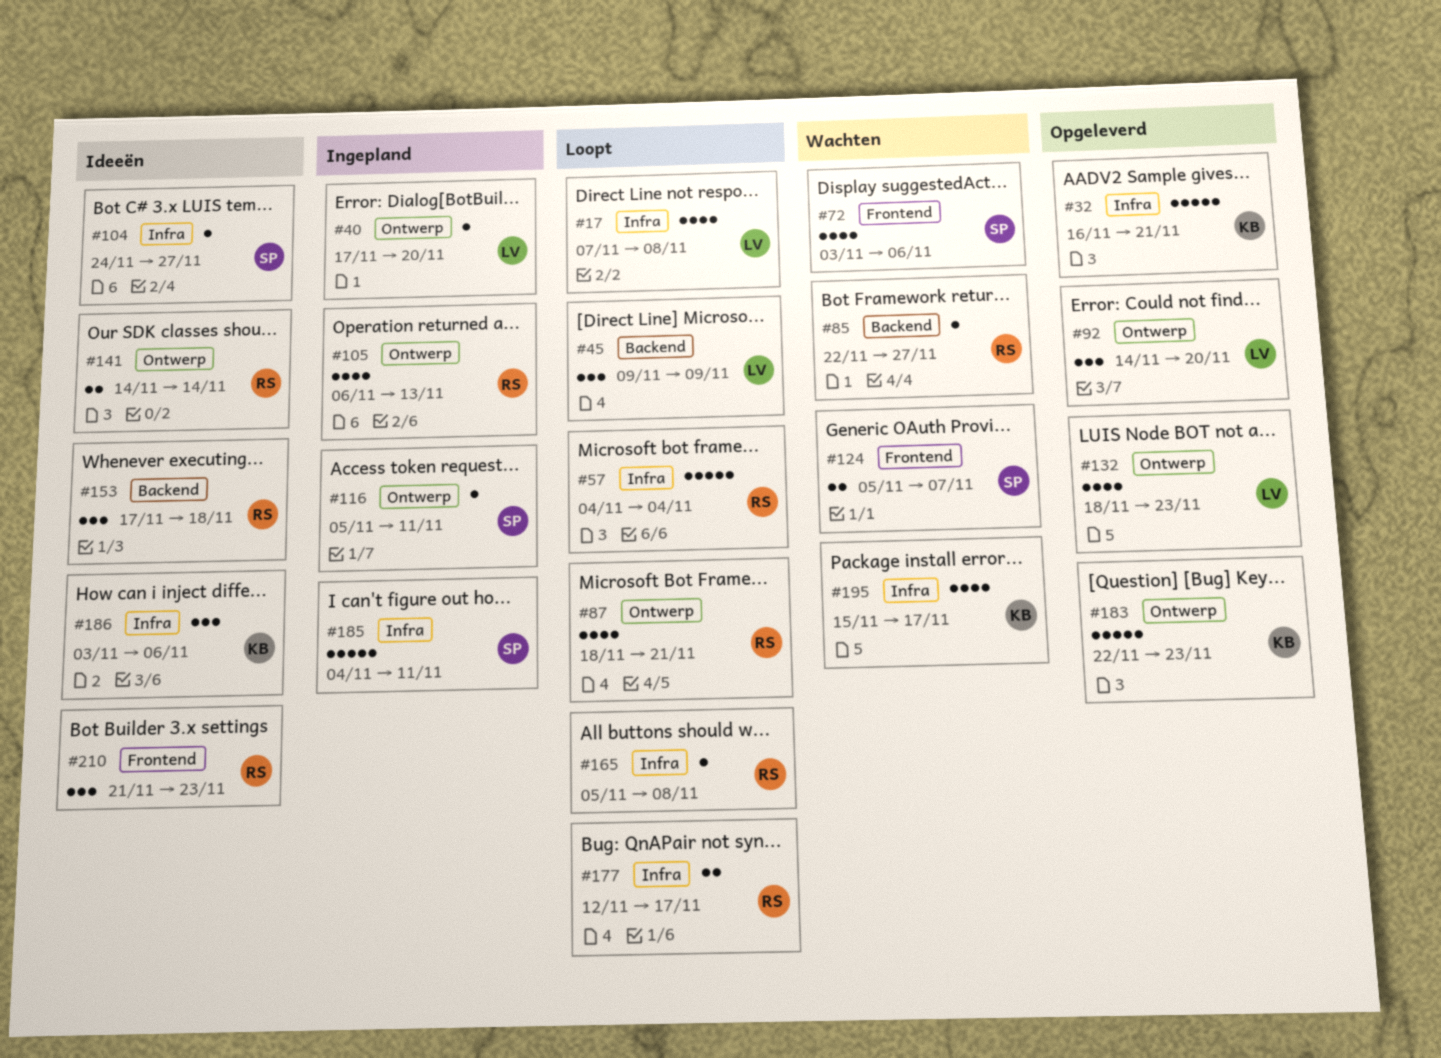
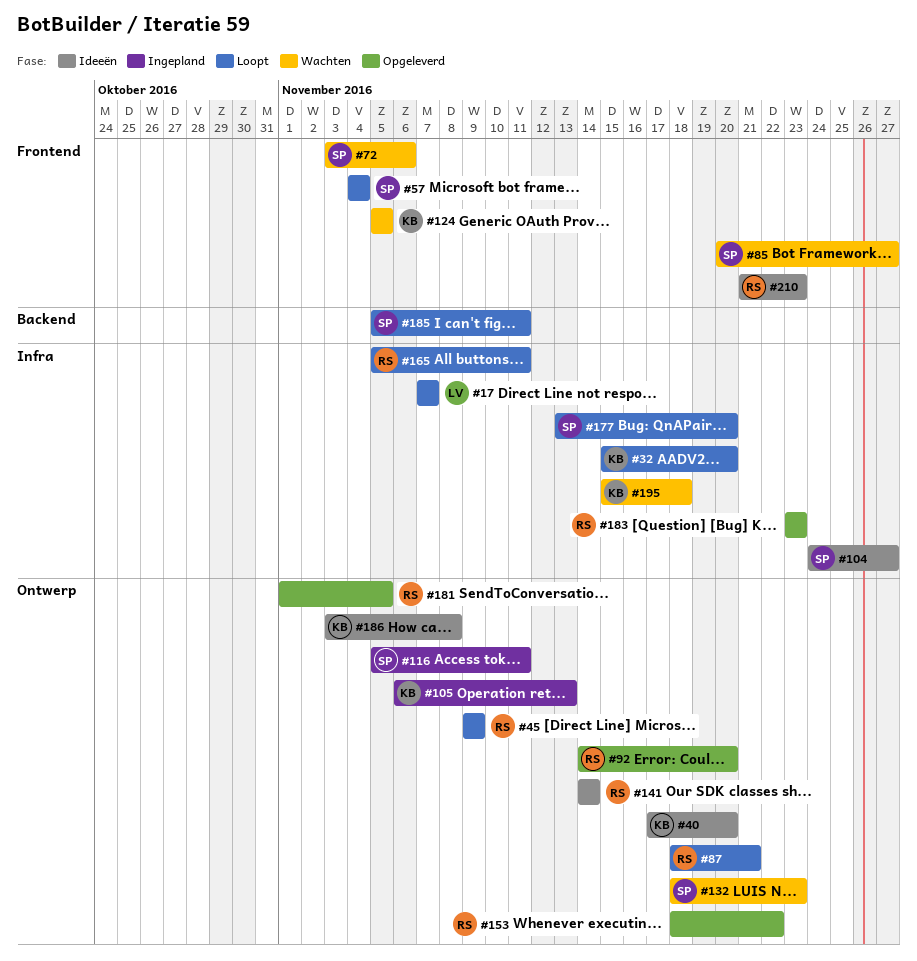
#17, due: Nov 8 -> Nov 7
#32, status: Opgeleverd -> Loopt
#32, start: Nov 16 -> Nov 15
#32, due: Nov 21 -> Nov 20
#40, status: Ingepland -> Ideeën
#40, owner: LV -> KB
#45, owner: LV -> RS
#45, label: Backend -> Ontwerp
#57, owner: RS -> SP
#57, label: Infra -> Frontend
#85, owner: RS -> SP
#85, label: Backend -> Frontend
#85, start: Nov 22 -> Nov 20
#92, owner: LV -> RS
#105, owner: RS -> KB
#124, owner: SP -> KB
#124, due: Nov 7 -> Nov 5
#132, status: Opgeleverd -> Wachten
#132, owner: LV -> SP
#153, status: Ideeën -> Opgeleverd
#153, label: Backend -> Ontwerp
#153, start: Nov 17 -> Nov 18
#153, due: Nov 18 -> Nov 22
#165, due: Nov 8 -> Nov 11
#177, owner: RS -> SP
#177, start: Nov 12 -> Nov 13
#177, due: Nov 17 -> Nov 20
#181: none -> present
#183, owner: KB -> RS
#183, label: Ontwerp -> Infra
#183, start: Nov 22 -> Nov 23
#185, status: Ingepland -> Loopt
#185, label: Infra -> Backend
#185, start: Nov 4 -> Nov 5
#186, label: Infra -> Ontwerp
#186, due: Nov 6 -> Nov 8
#195, due: Nov 17 -> Nov 18

